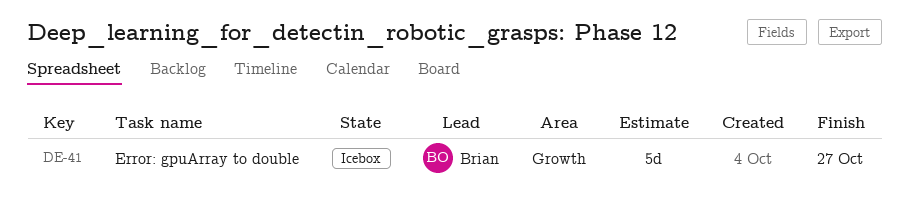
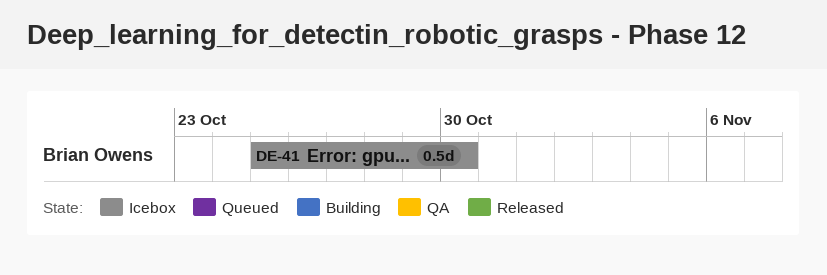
DE-41, estimate: 5d -> 0.5d
DE-41, due: Oct 27 -> Oct 30

